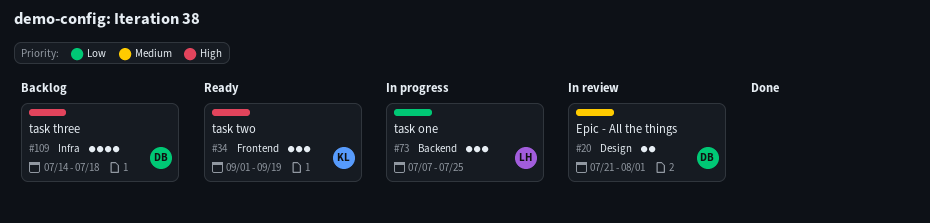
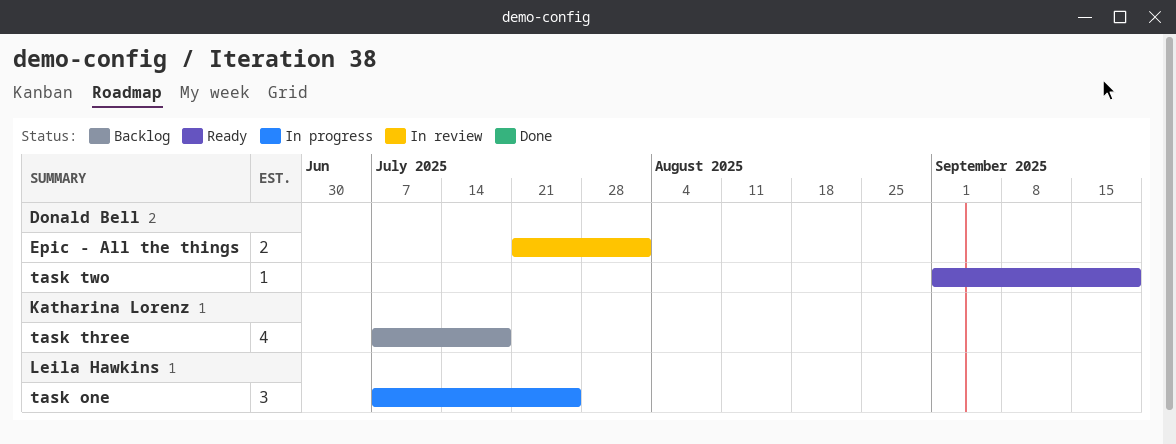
task three, owner: Donald Bell -> Katharina Lorenz
task three, start: Jul 14 -> Jul 7
task two, owner: Katharina Lorenz -> Donald Bell
task two, estimate: 3 -> 1

